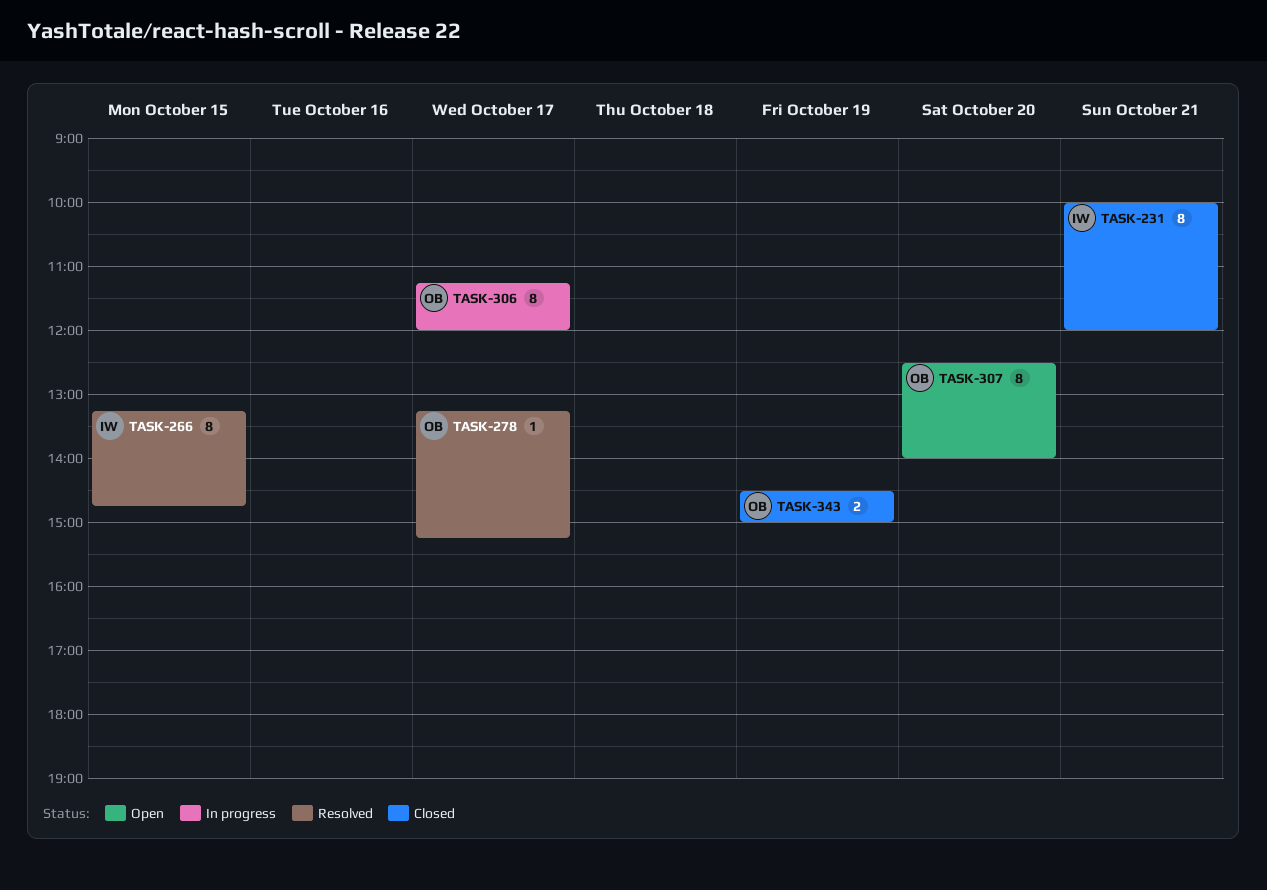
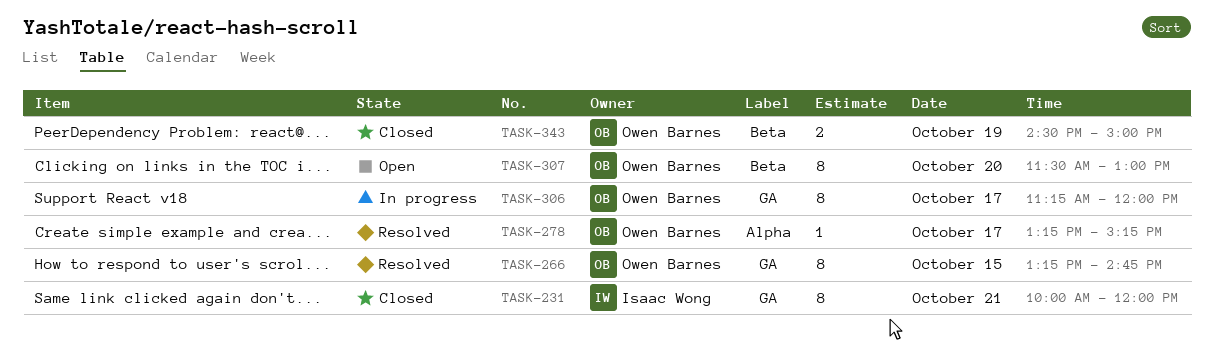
TASK-266, owner: Isaac Wong -> Owen Barnes
TASK-307, begins: 12:30 -> 11:30
TASK-307, ends: 14:00 -> 13:00

